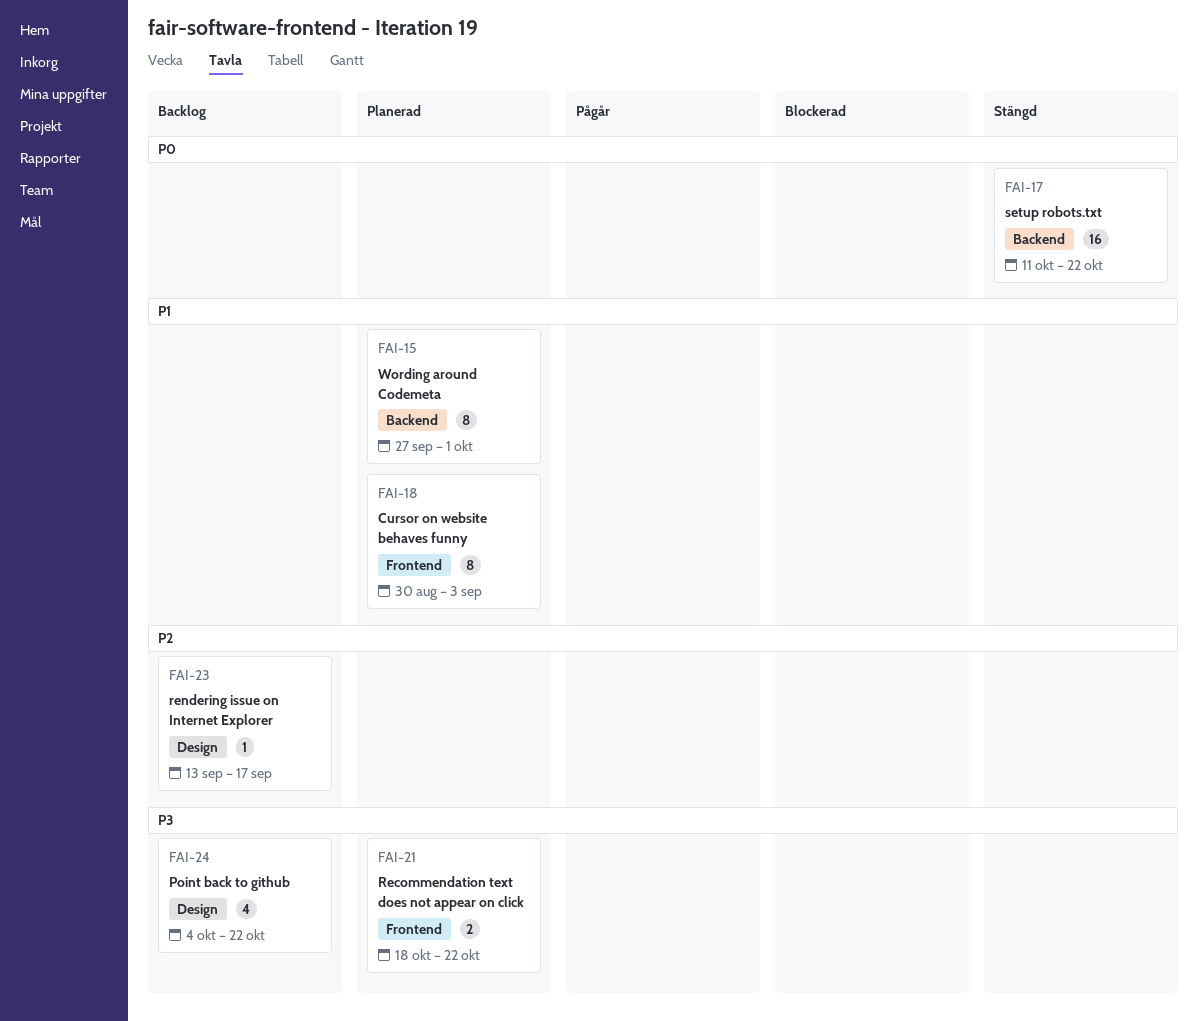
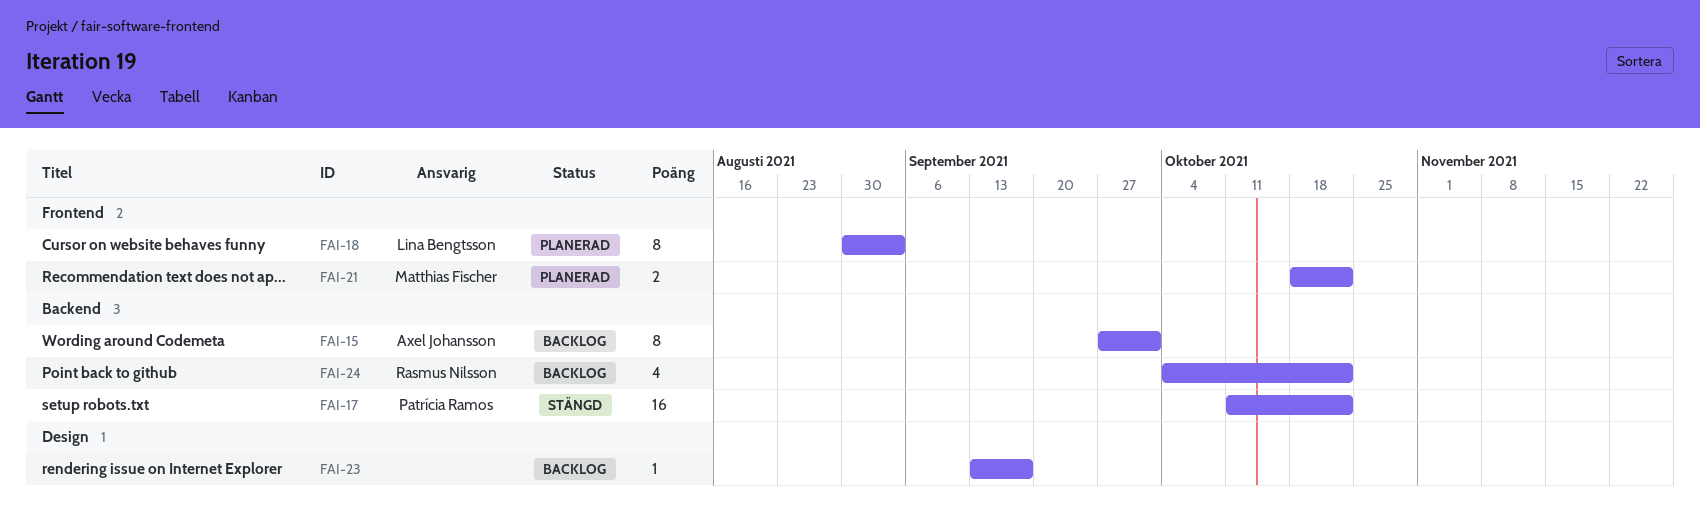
FAI-15, status: Planerad -> Backlog
FAI-24, label: Design -> Backend

